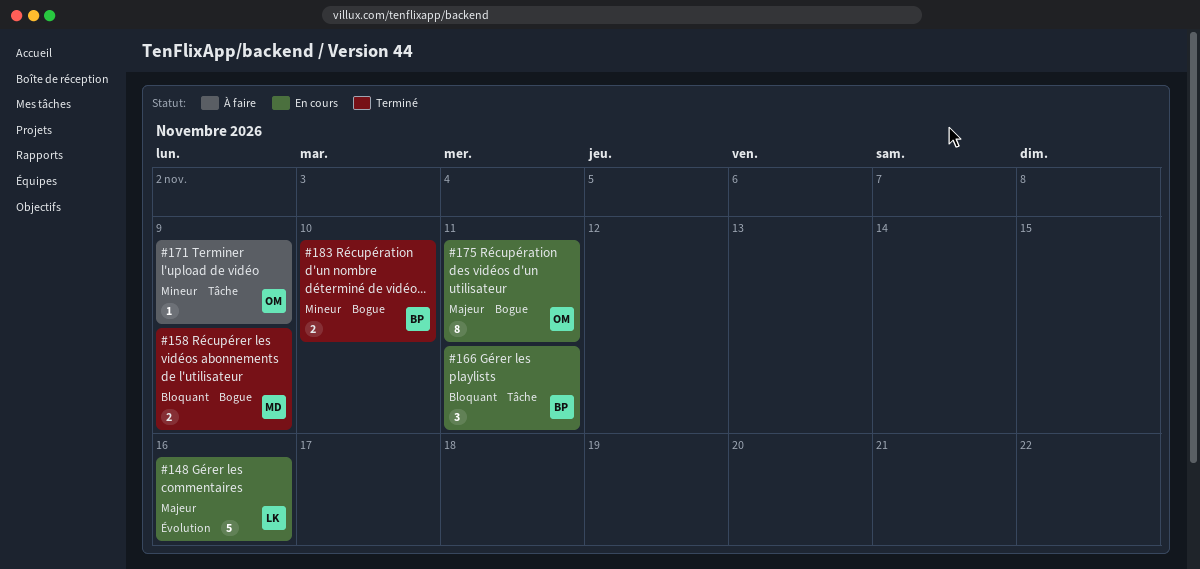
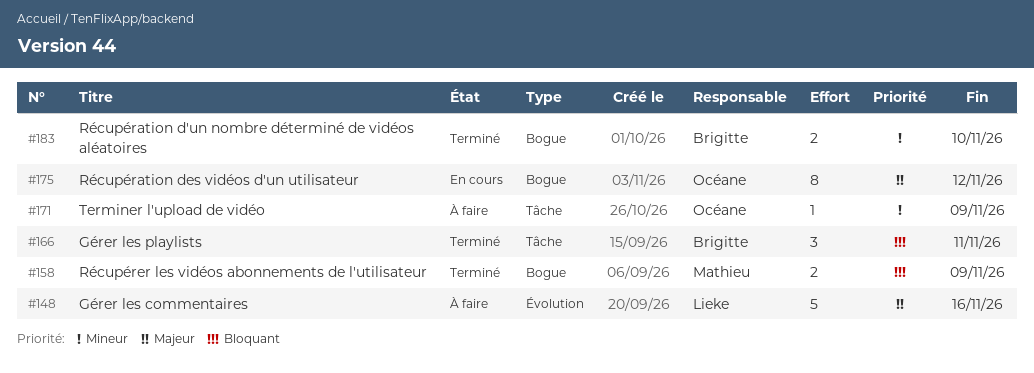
#148, status: En cours -> À faire
#166, status: En cours -> Terminé
#175, due: Nov 11 -> Nov 12

